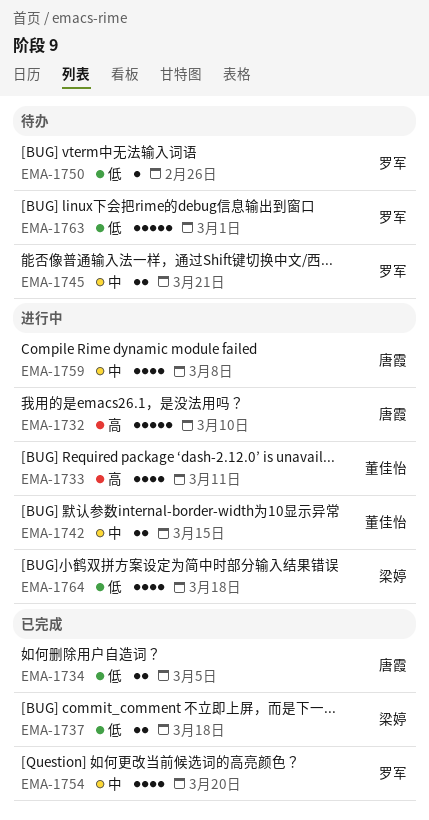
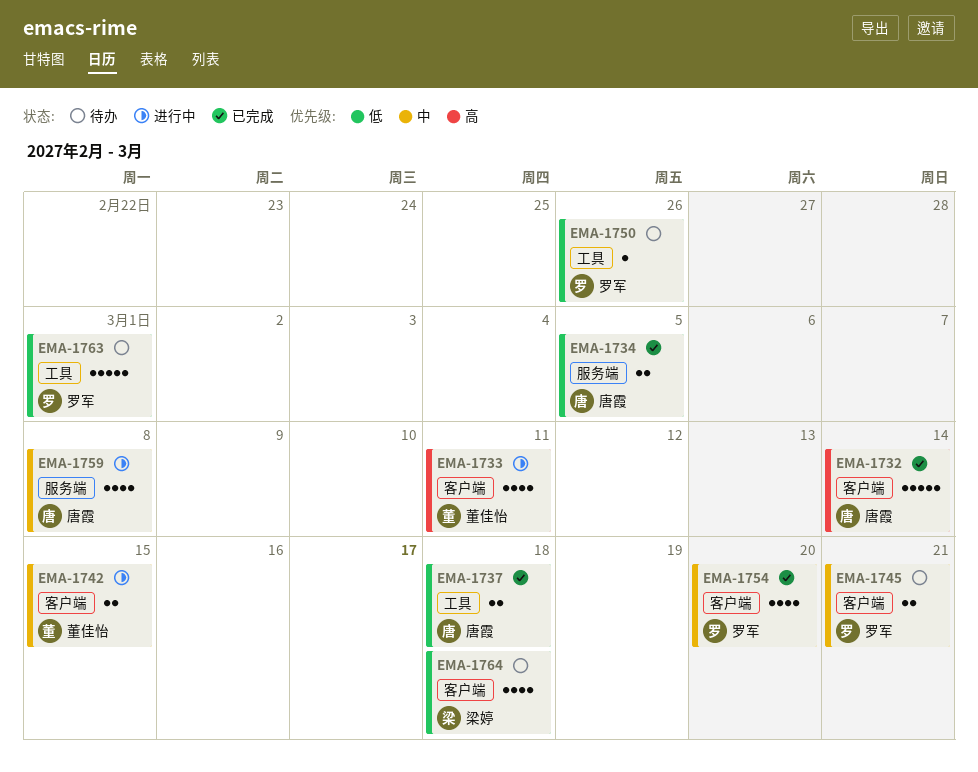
EMA-1732, status: 进行中 -> 已完成
EMA-1732, due: Mar 10 -> Mar 14
EMA-1737, owner: 梁婷 -> 唐霞
EMA-1764, status: 进行中 -> 待办

